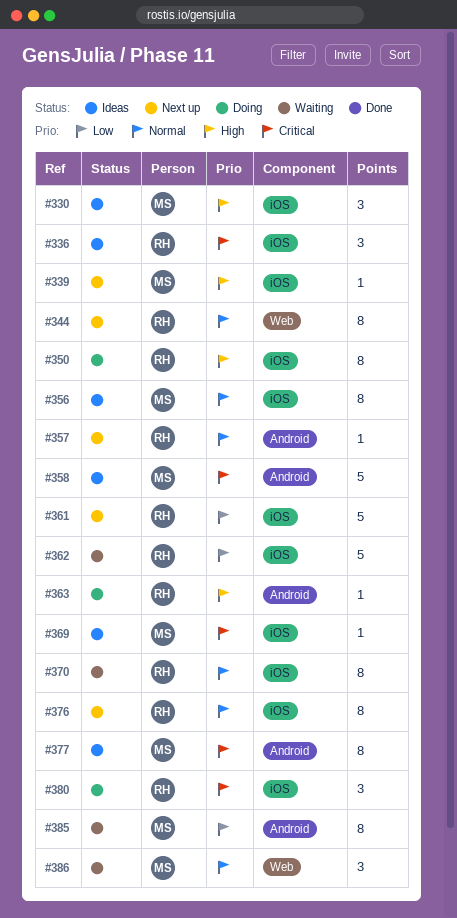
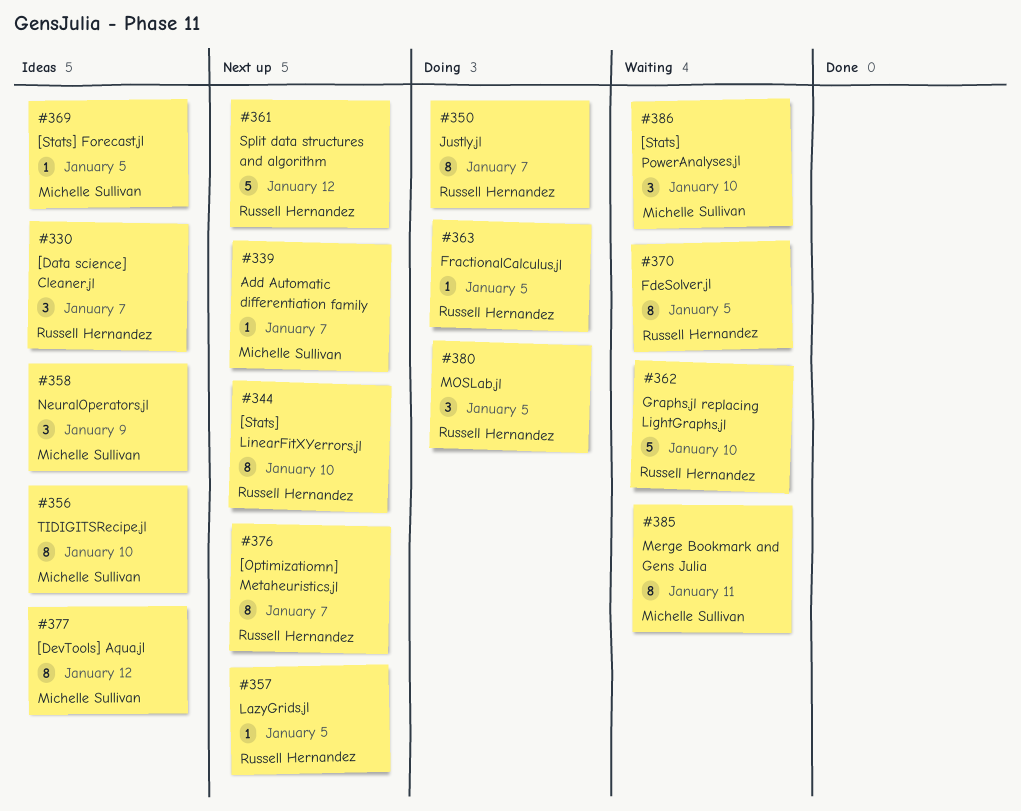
#330, owner: Michelle Sullivan -> Russell Hernandez
#336: present -> none
#358, estimate: 5 -> 3

